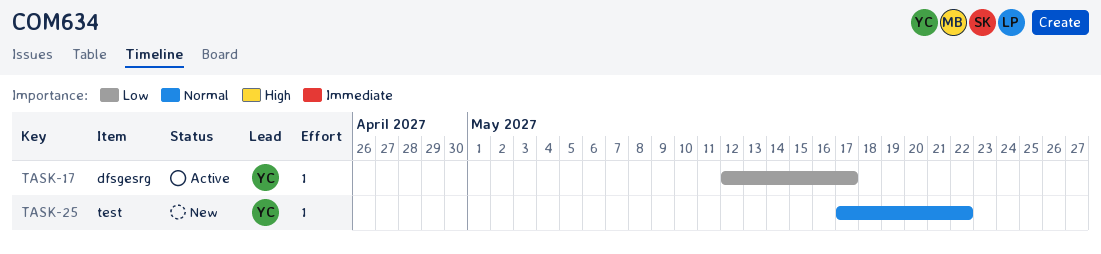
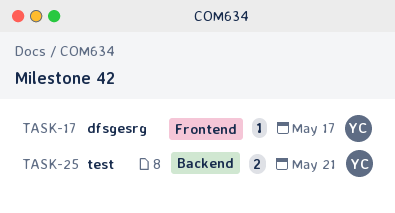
TASK-25, estimate: 1 -> 2
TASK-25, due: May 22 -> May 21

